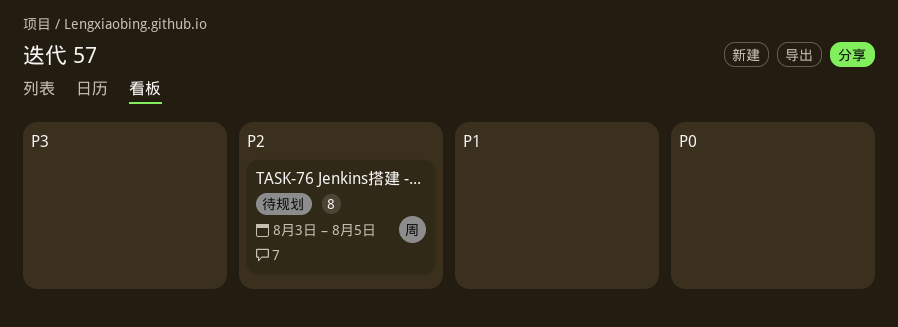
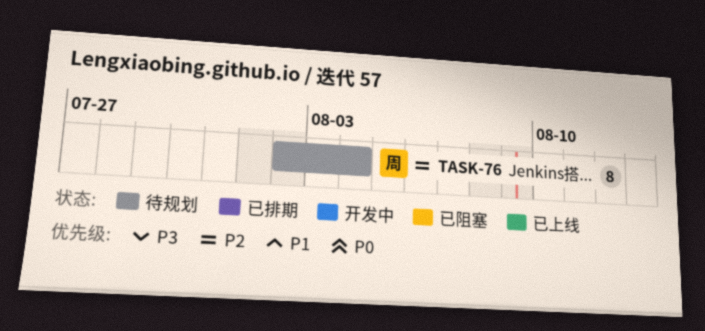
TASK-76, start: Aug 3 -> Aug 2
TASK-76, due: Aug 5 -> Aug 4

